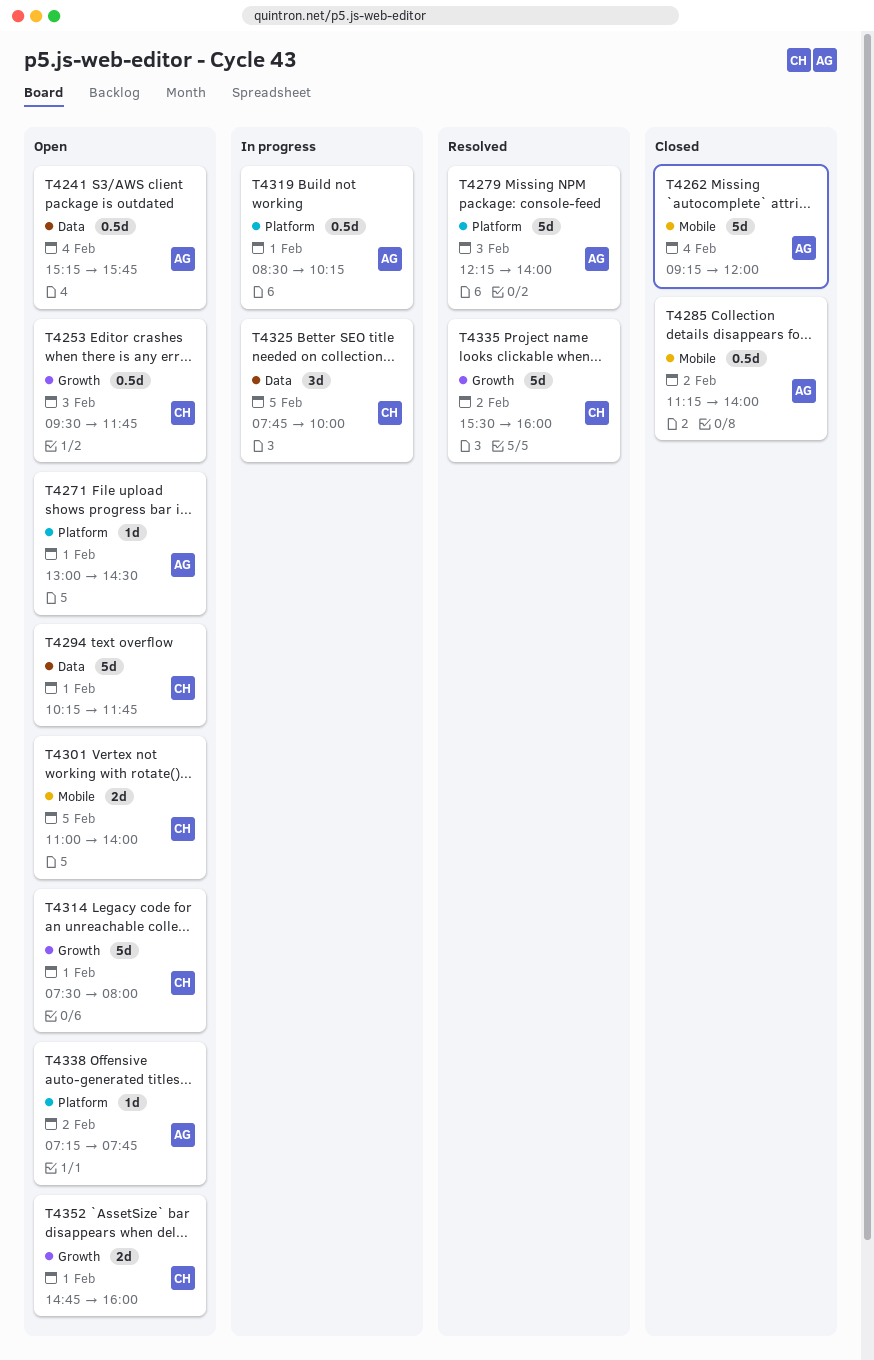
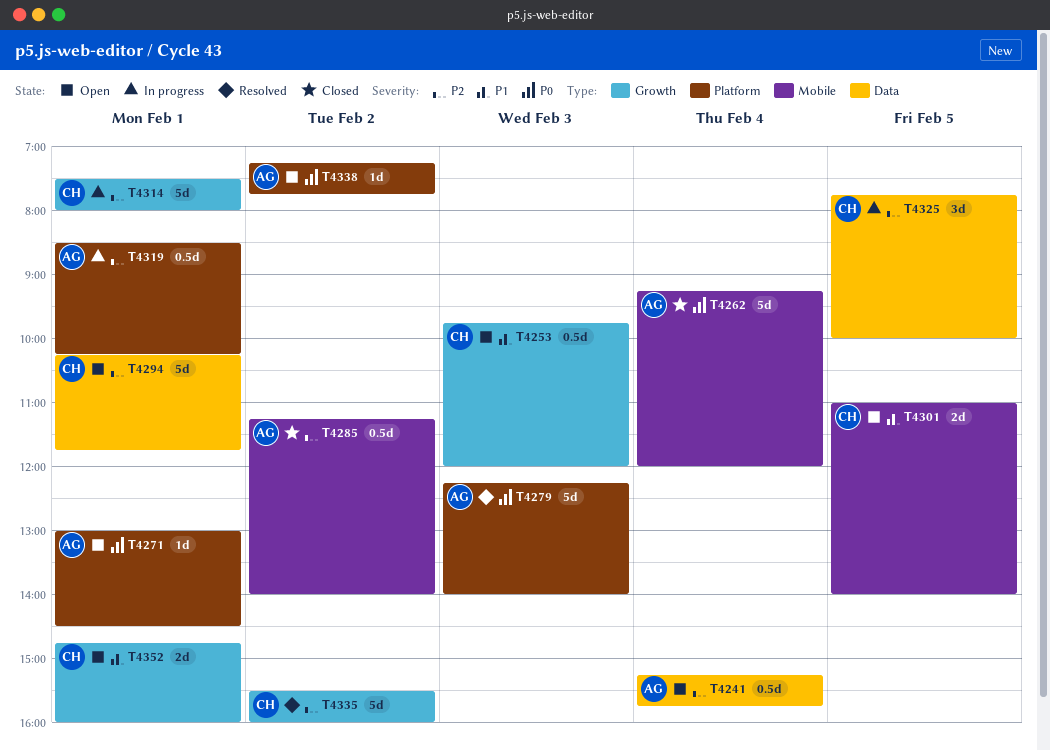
T4253, begins: 09:30 -> 09:45
T4253, ends: 11:45 -> 12:00
T4314, status: Open -> In progress

